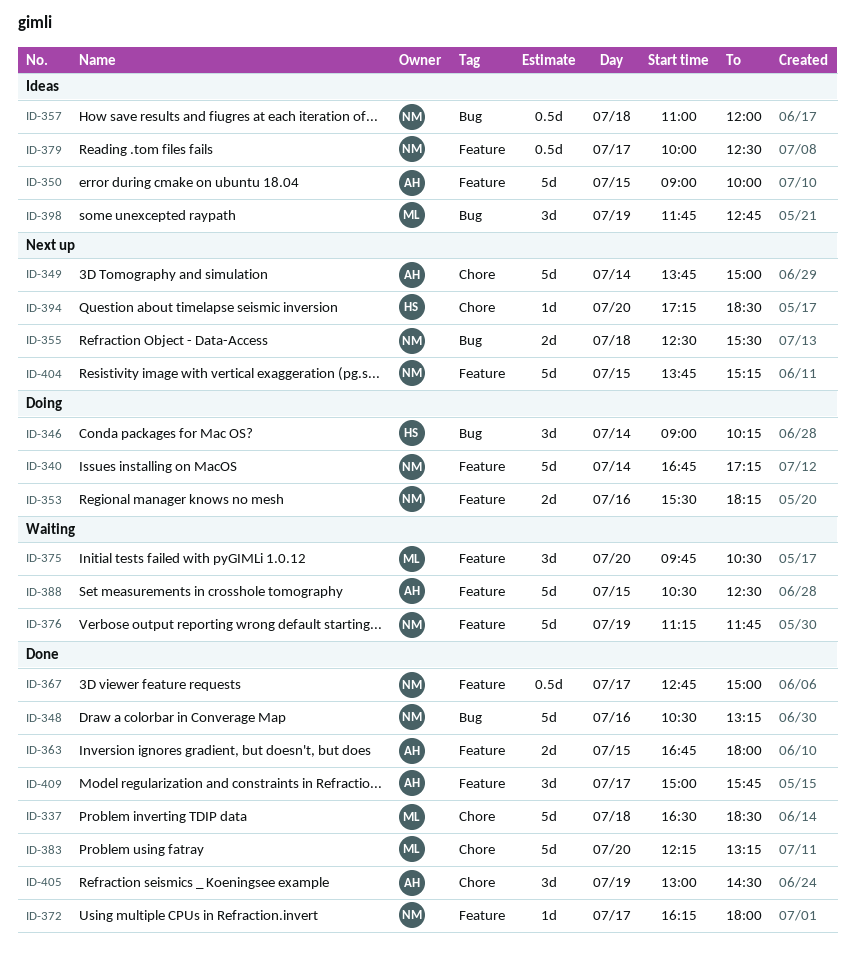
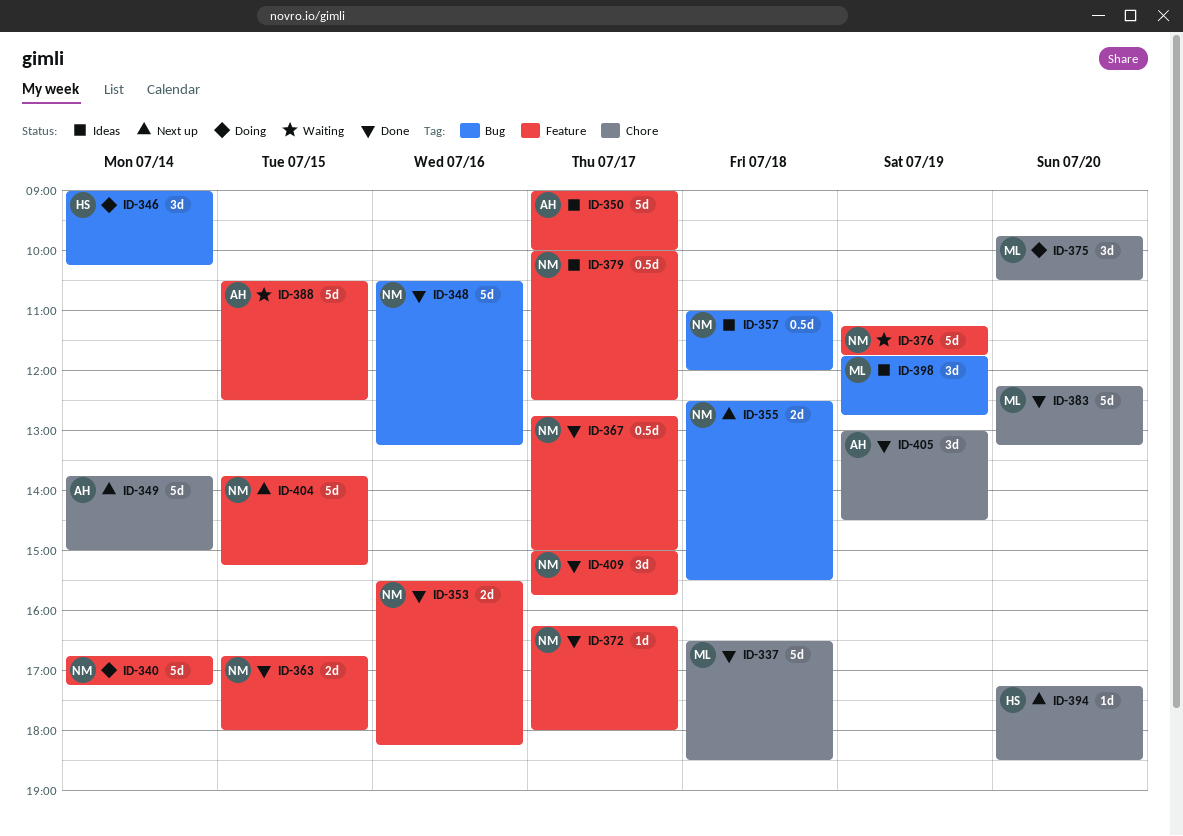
ID-350, day: Jul 15 -> Jul 17
ID-353, status: Doing -> Done
ID-363, owner: AH -> NM
ID-375, status: Waiting -> Doing
ID-375, label: Feature -> Chore
ID-409, owner: AH -> NM

